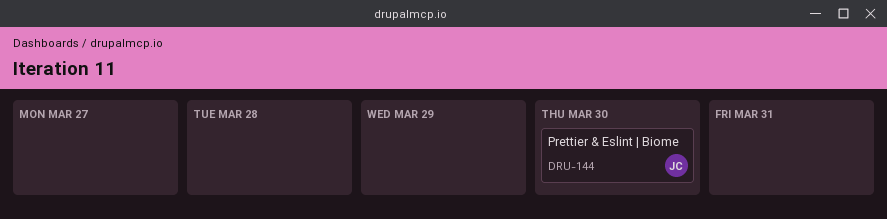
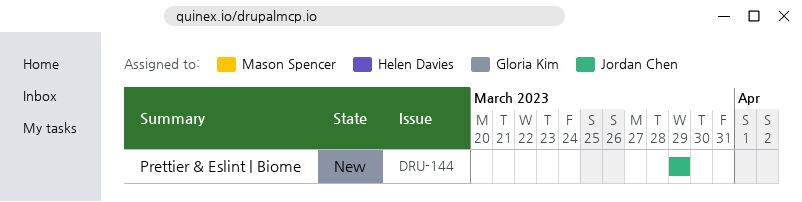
DRU-144, due: Mar 30 -> Mar 29

